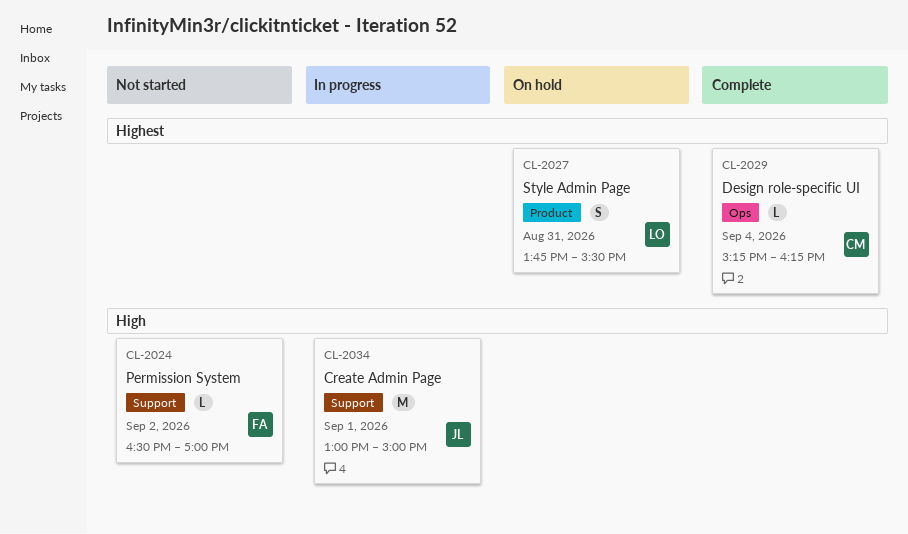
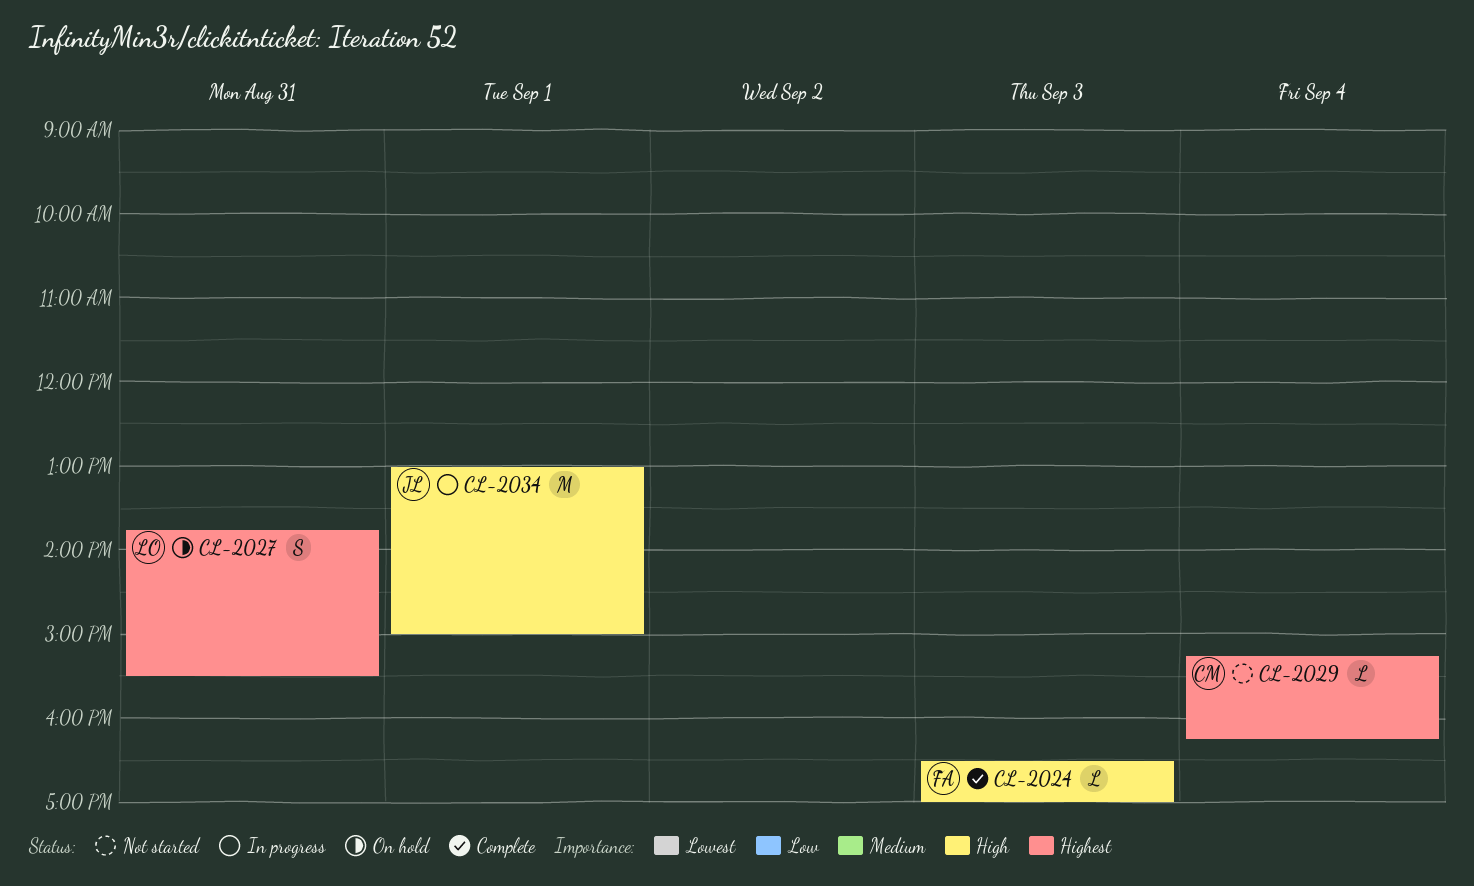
CL-2024, status: Not started -> Complete
CL-2024, day: Sep 2 -> Sep 3
CL-2029, status: Complete -> Not started

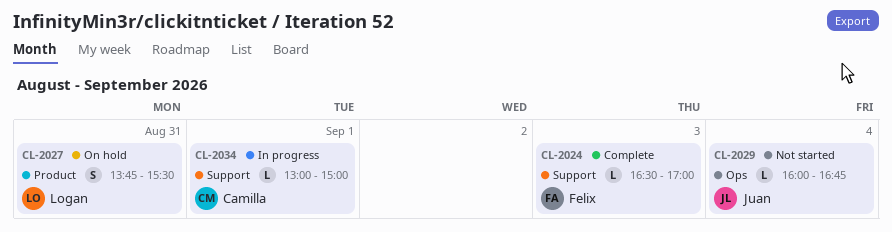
CL-2029, owner: Camilla -> Juan
CL-2029, begins: 15:15 -> 16:00
CL-2029, ends: 16:15 -> 16:45
CL-2034, owner: Juan -> Camilla
CL-2034, estimate: M -> L

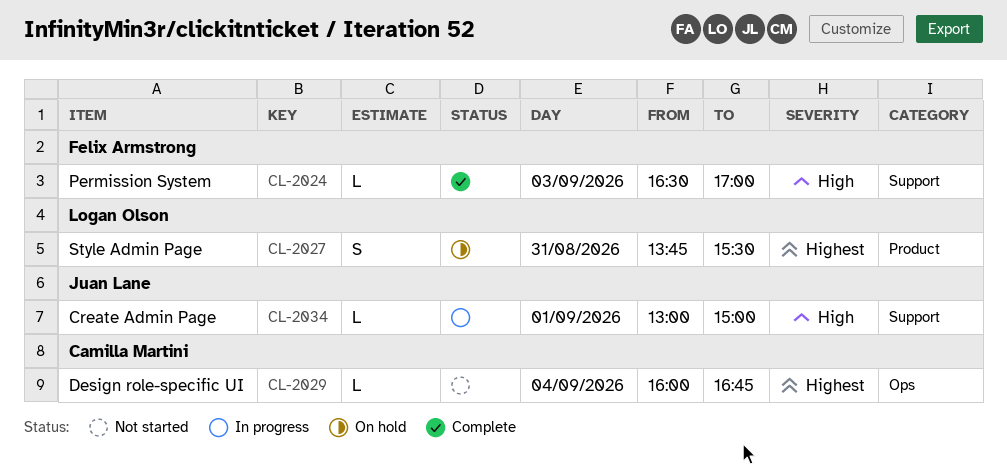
CL-2029, owner: Juan Lane -> Camilla Martini
CL-2034, owner: Camilla Martini -> Juan Lane

